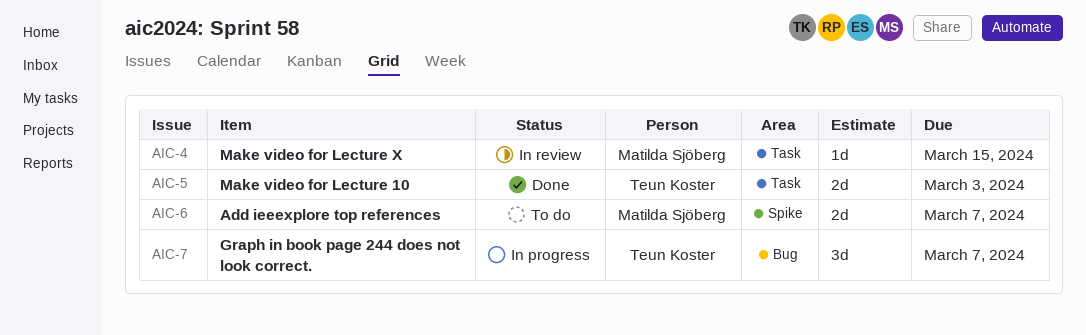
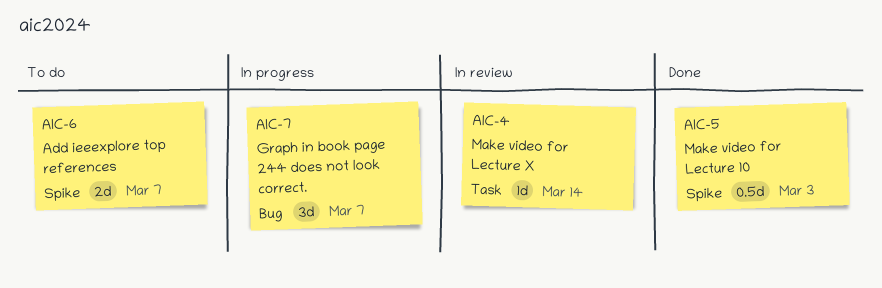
AIC-4, due: Mar 15 -> Mar 14
AIC-5, label: Task -> Spike
AIC-5, estimate: 2d -> 0.5d

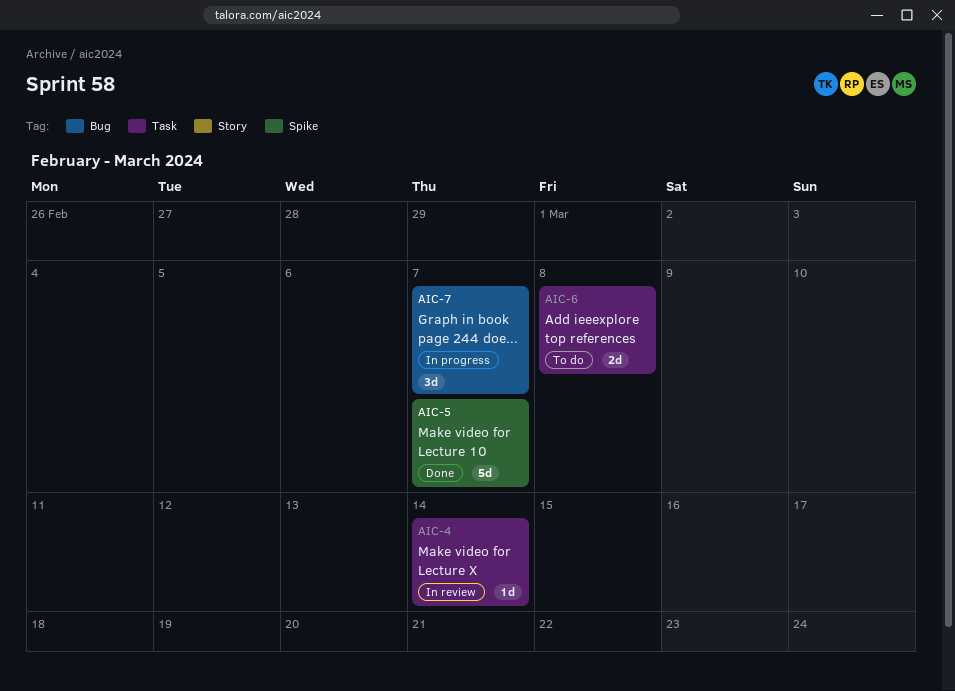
AIC-5, estimate: 0.5d -> 5d
AIC-5, due: Mar 3 -> Mar 7
AIC-6, label: Spike -> Task
AIC-6, due: Mar 7 -> Mar 8

